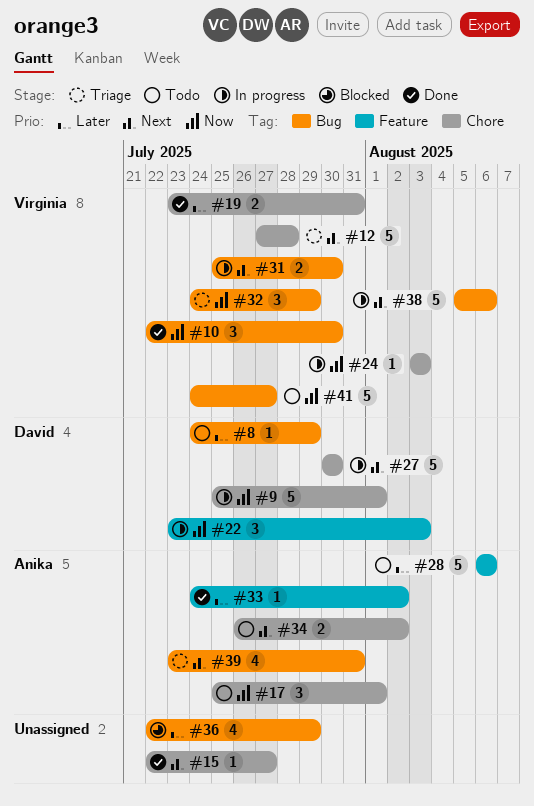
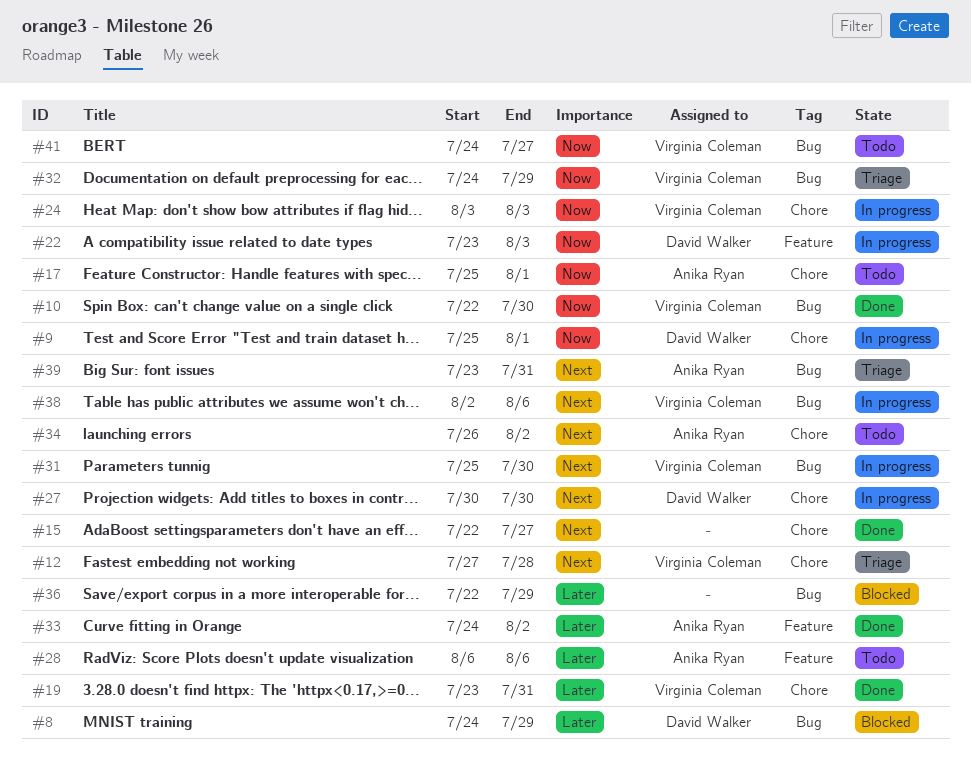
#8, status: Todo -> Blocked
#38, start: Aug 5 -> Aug 2

